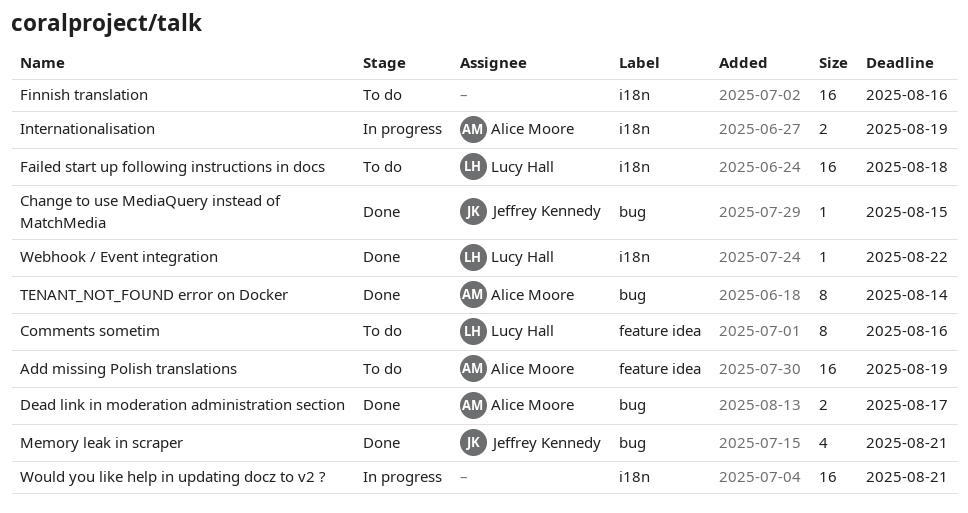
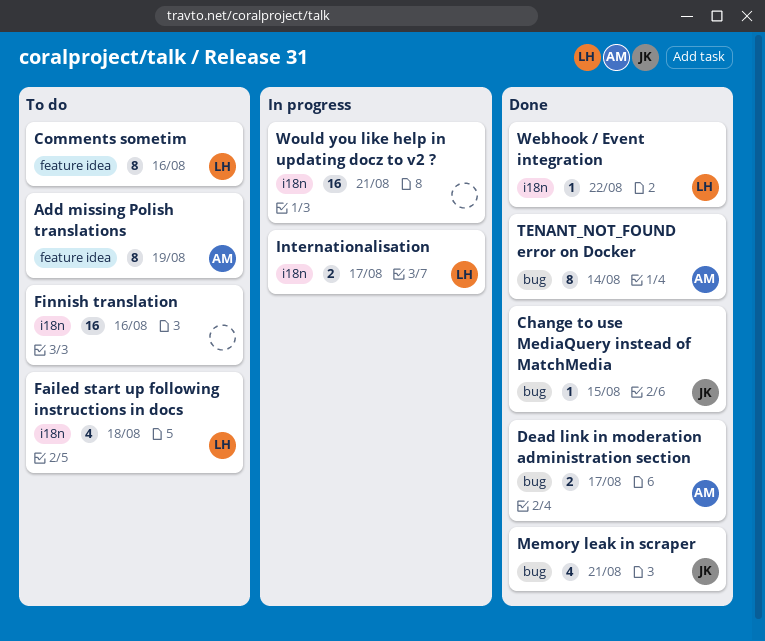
Add missing Polish translations, estimate: 16 -> 8
Failed start up following instructions in docs, estimate: 16 -> 4
Internationalisation, owner: Alice Moore -> Lucy Hall
Internationalisation, due: Aug 19 -> Aug 17

